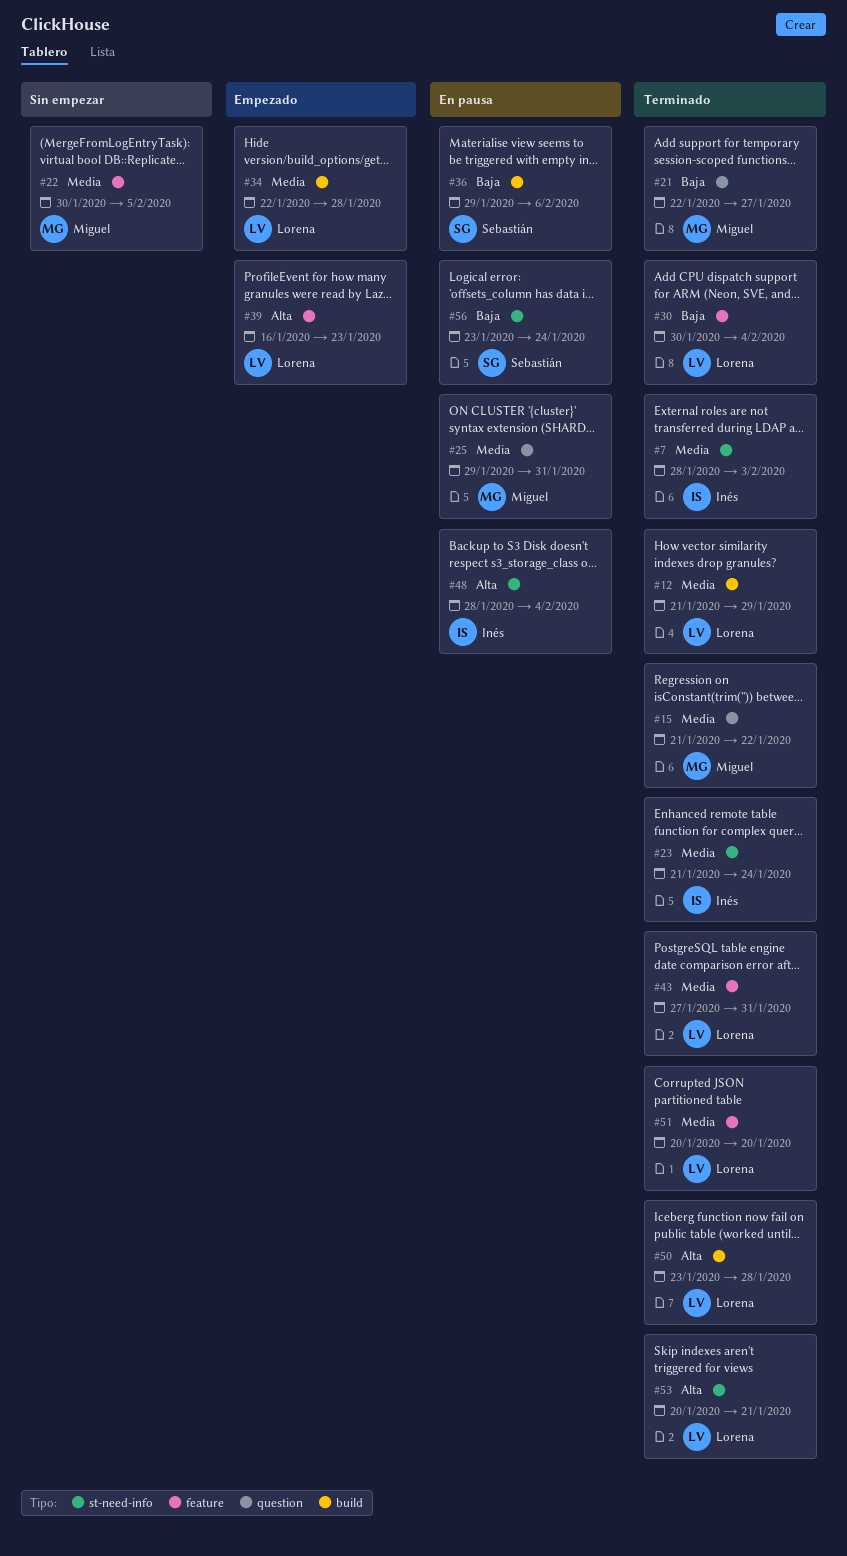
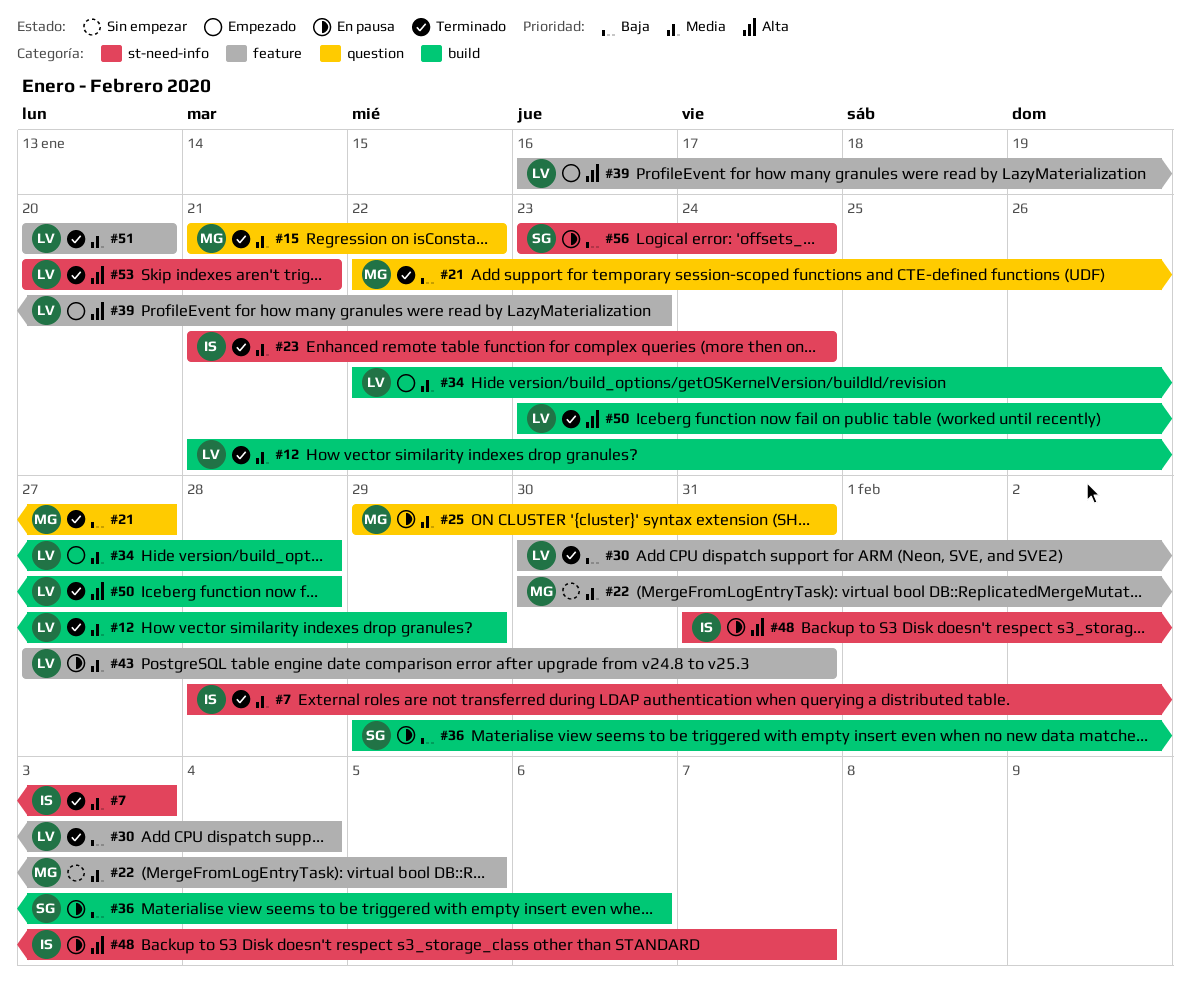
#43, status: Terminado -> En pausa
#48, start: Jan 28 -> Jan 31
#48, due: Feb 4 -> Feb 7

